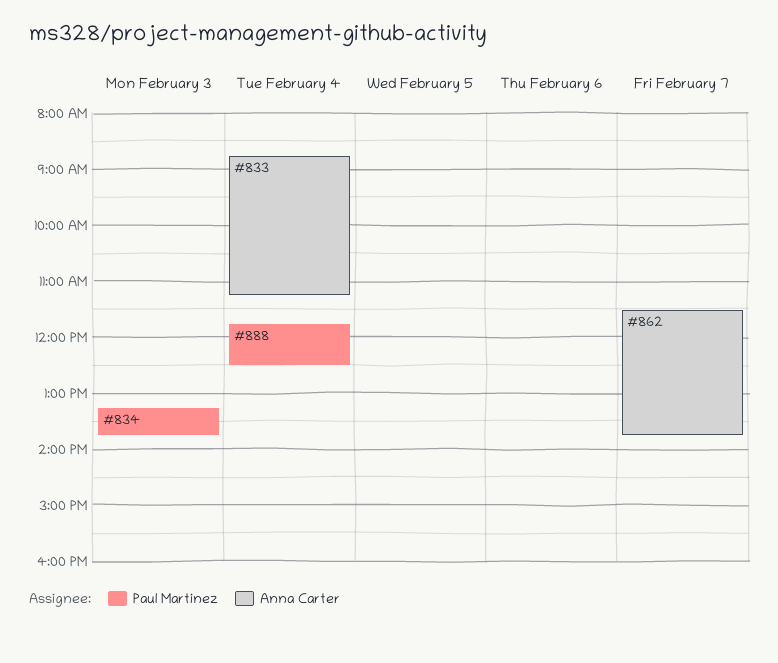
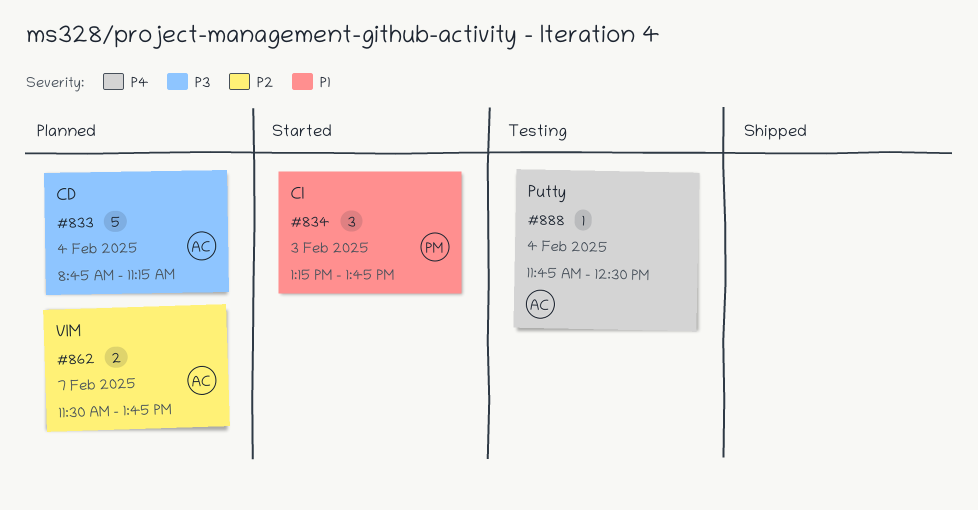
#888, owner: Paul Martinez -> Anna Carter

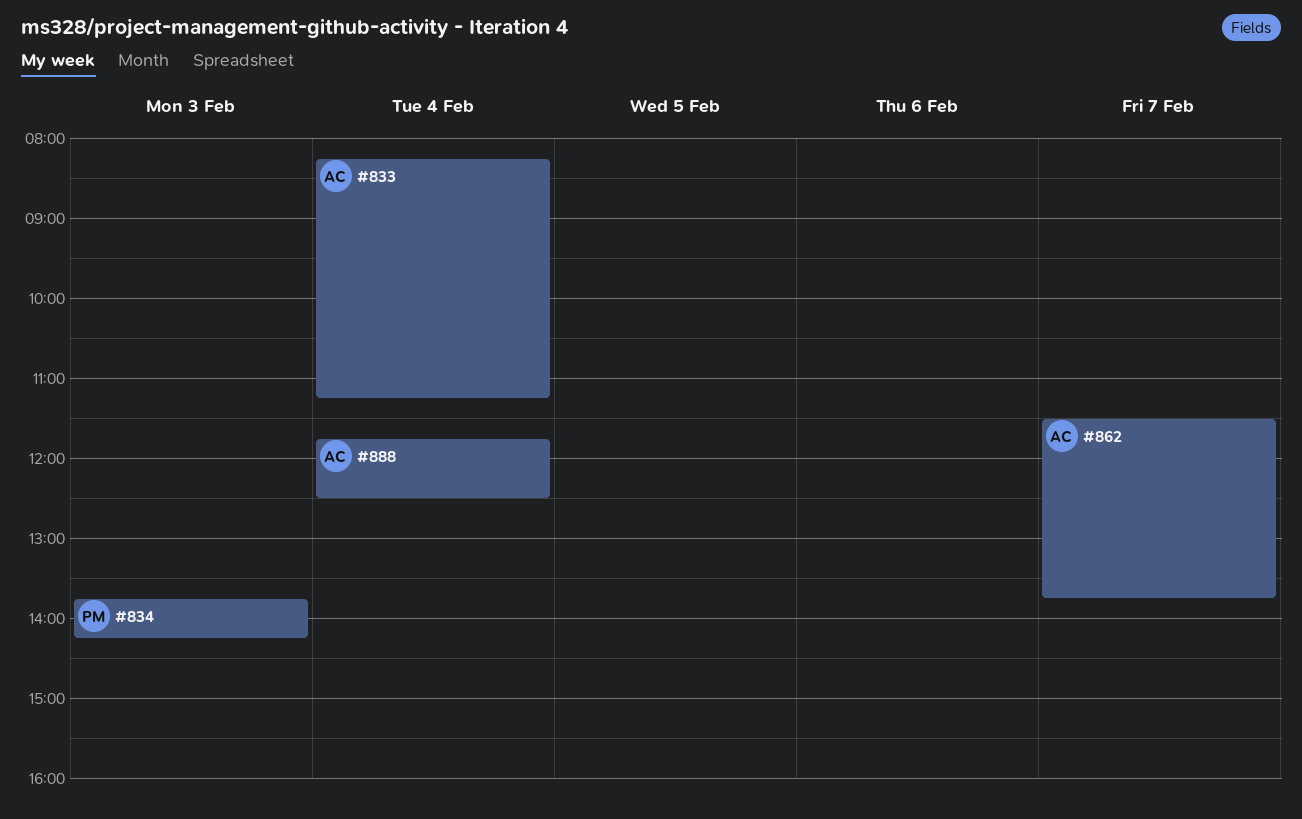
#833, begins: 08:45 -> 08:15
#834, begins: 13:15 -> 13:45
#834, ends: 13:45 -> 14:15

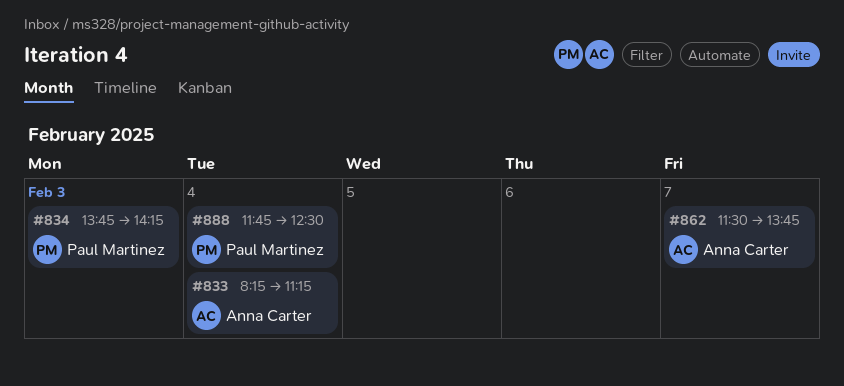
#888, owner: Anna Carter -> Paul Martinez

